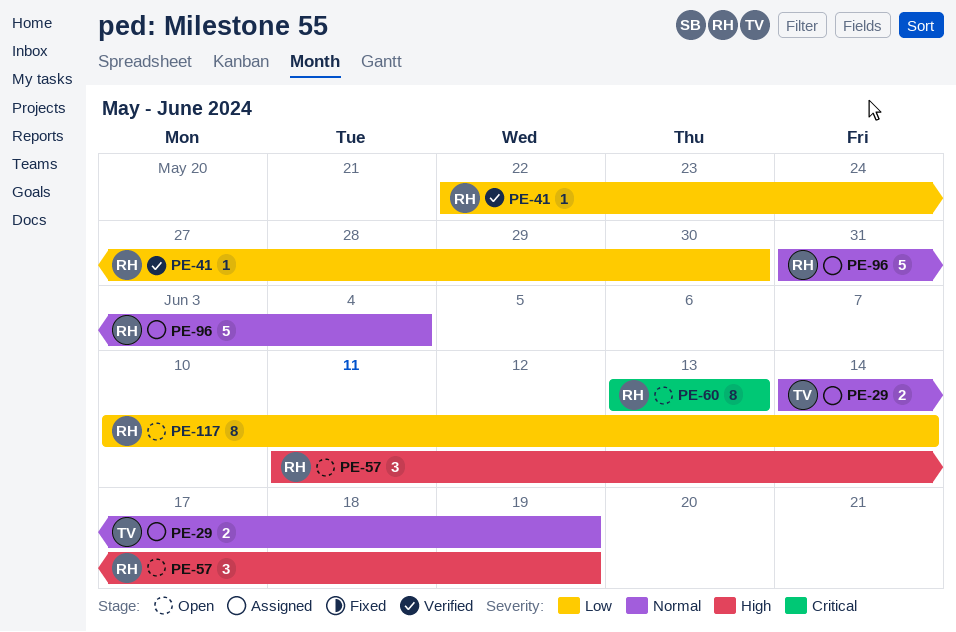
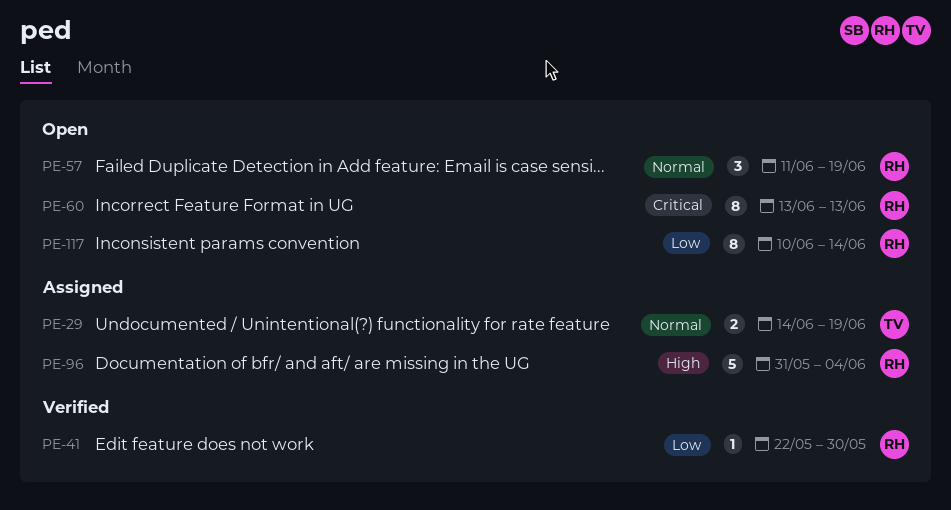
PE-57, priority: High -> Normal
PE-96, priority: Normal -> High

